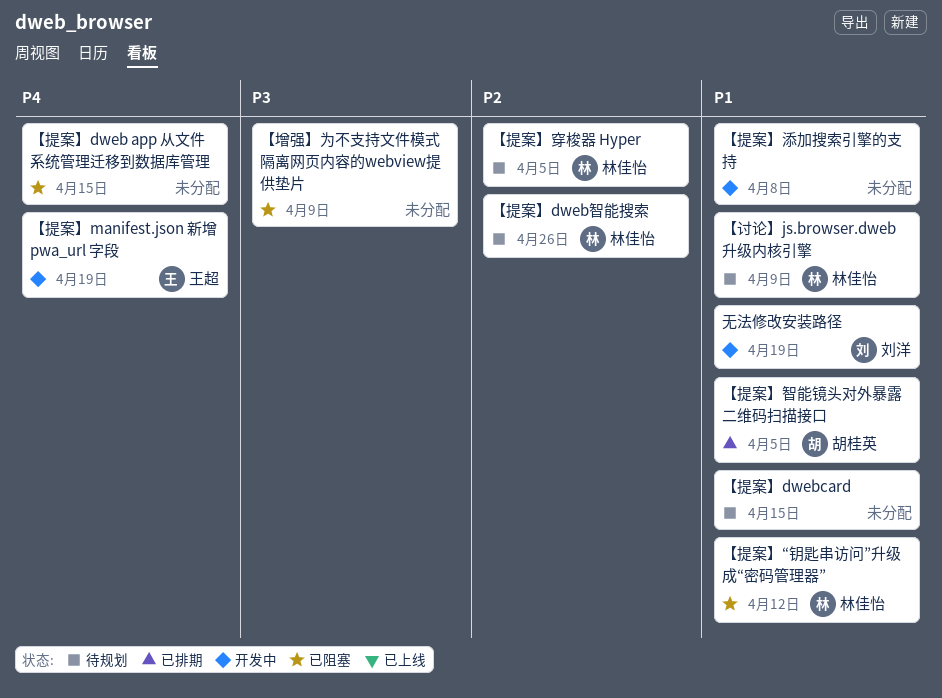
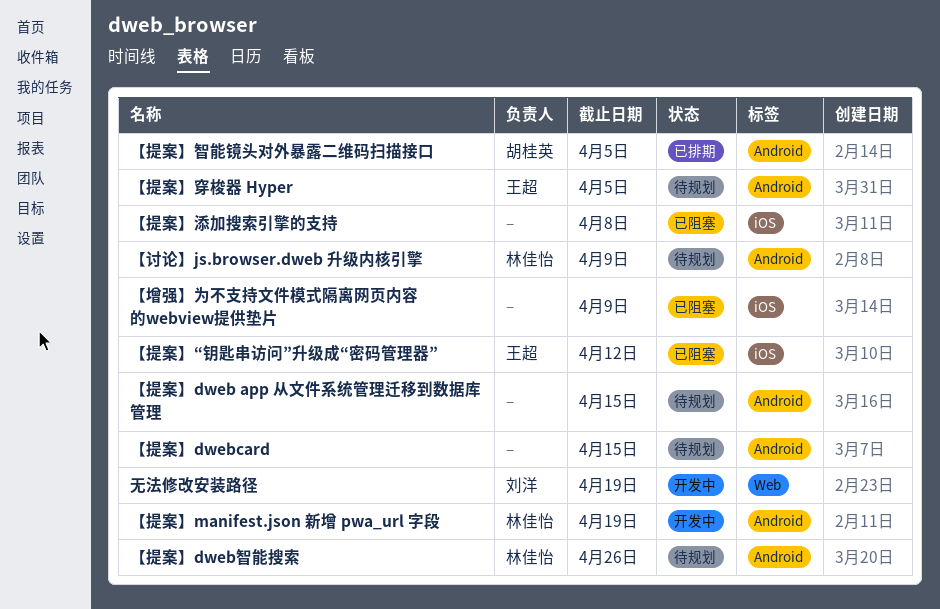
【提案】dweb app 从文件系统管理迁移到数据库管理, status: 已阻塞 -> 待规划
【提案】manifest.json 新增 pwa_url 字段, owner: 王超 -> 林佳怡
【提案】“钥匙串访问”升级成“密码管理器”, owner: 林佳怡 -> 王超
【提案】添加搜索引擎的支持, status: 开发中 -> 已阻塞
【提案】穿梭器 Hyper, owner: 林佳怡 -> 王超

